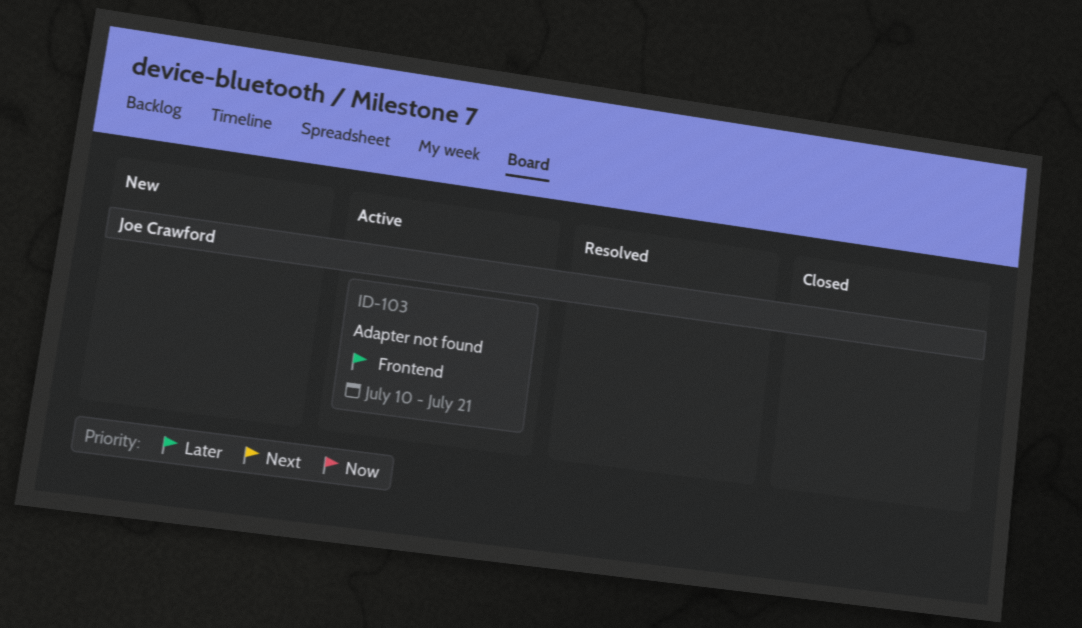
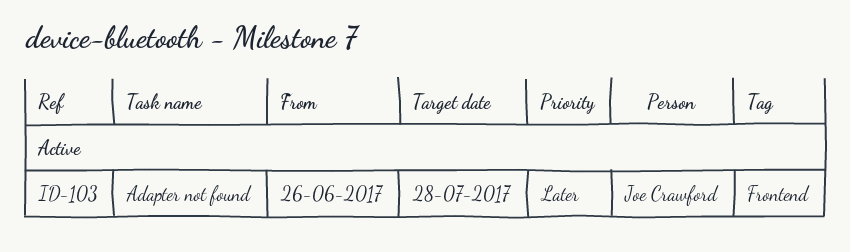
ID-103, start: Jul 10 -> Jun 26
ID-103, due: Jul 21 -> Jul 28

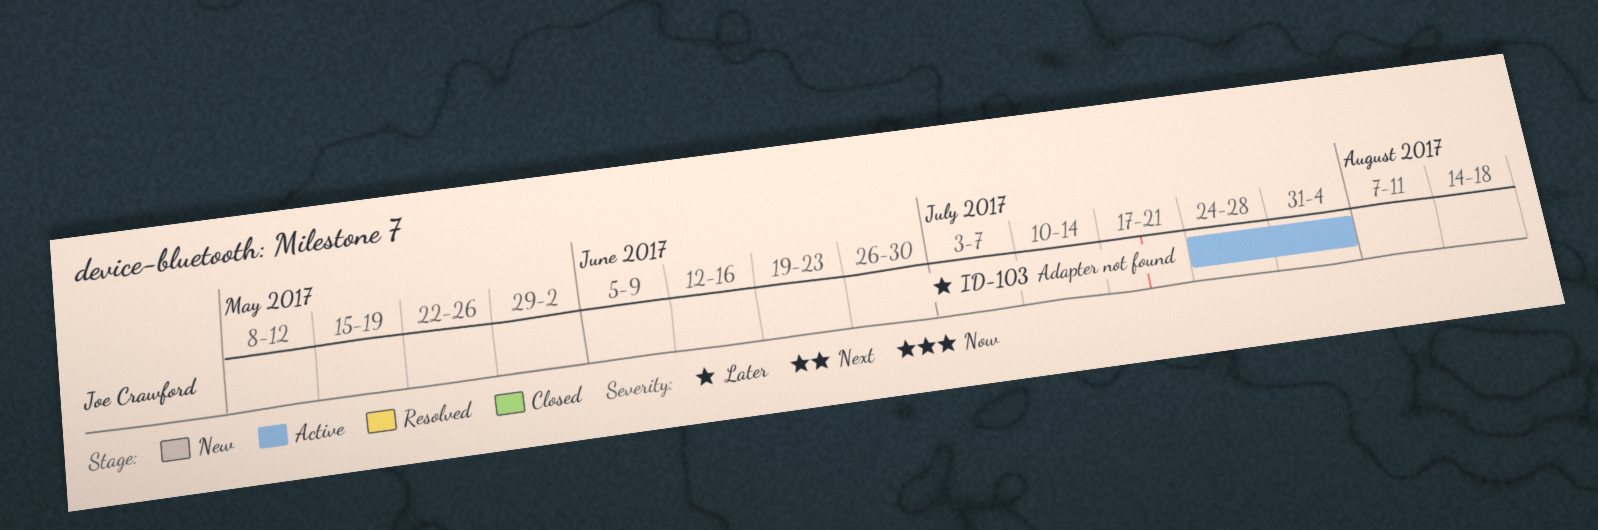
ID-103, start: Jun 26 -> Jul 24
ID-103, due: Jul 28 -> Aug 4

